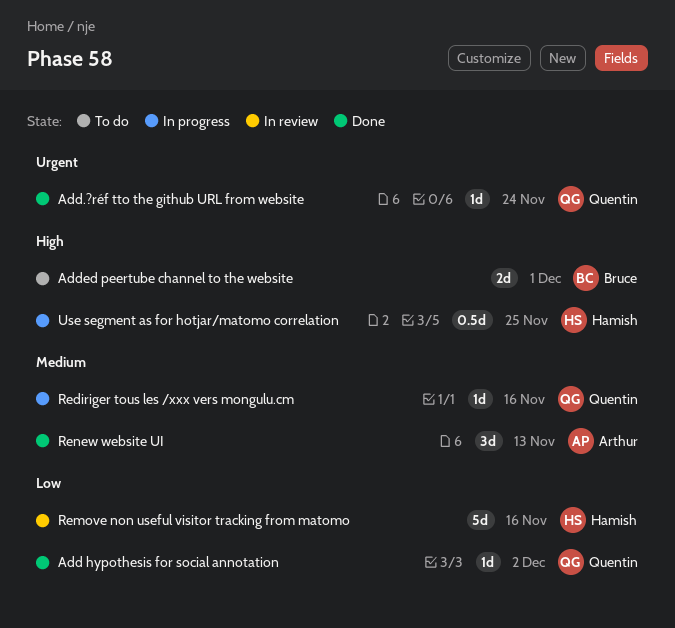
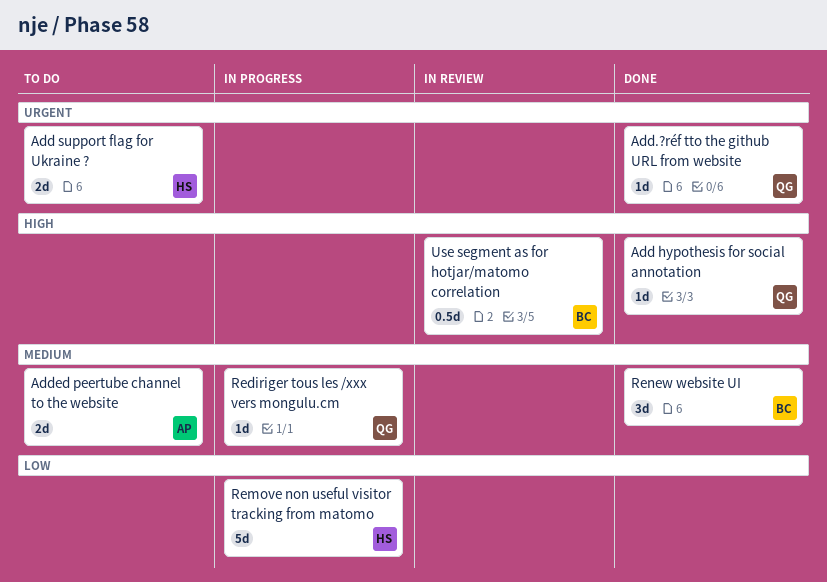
Add hypothesis for social annotation, priority: Low -> High
Add support flag for Ukraine ?: none -> present
Added peertube channel to the website, owner: Bruce -> Arthur
Added peertube channel to the website, priority: High -> Medium
Remove non useful visitor tracking from matomo, status: In review -> In progress
Renew website UI, owner: Arthur -> Bruce
Use segment as for hotjar/matomo correlation, status: In progress -> In review
Use segment as for hotjar/matomo correlation, owner: Hamish -> Bruce

